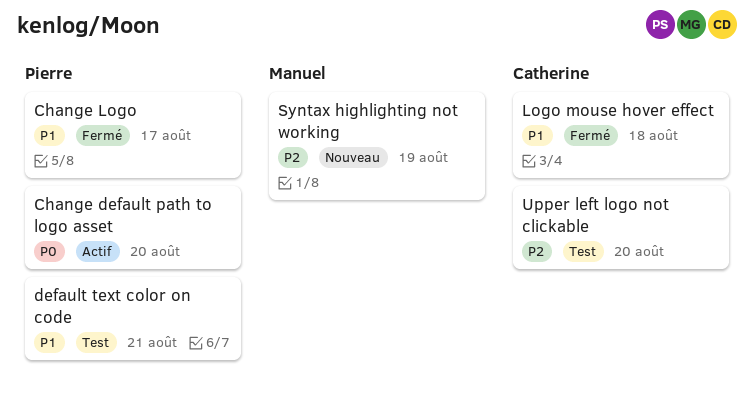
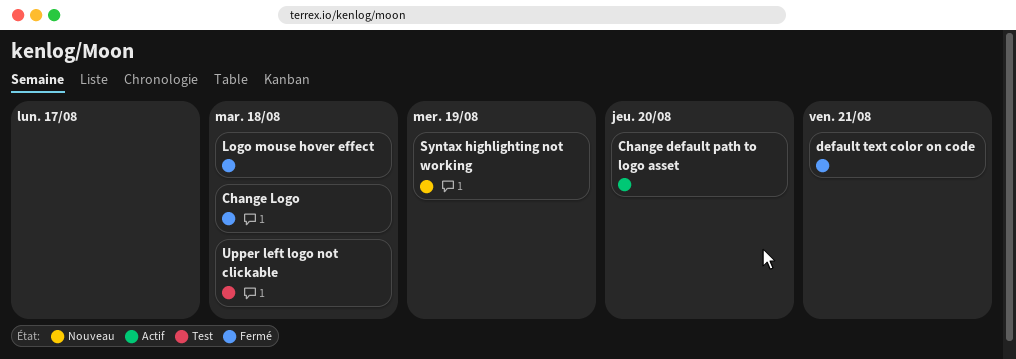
Change Logo, due: Aug 17 -> Aug 18
default text color on code, status: Test -> Fermé
Upper left logo not clickable, due: Aug 20 -> Aug 18

